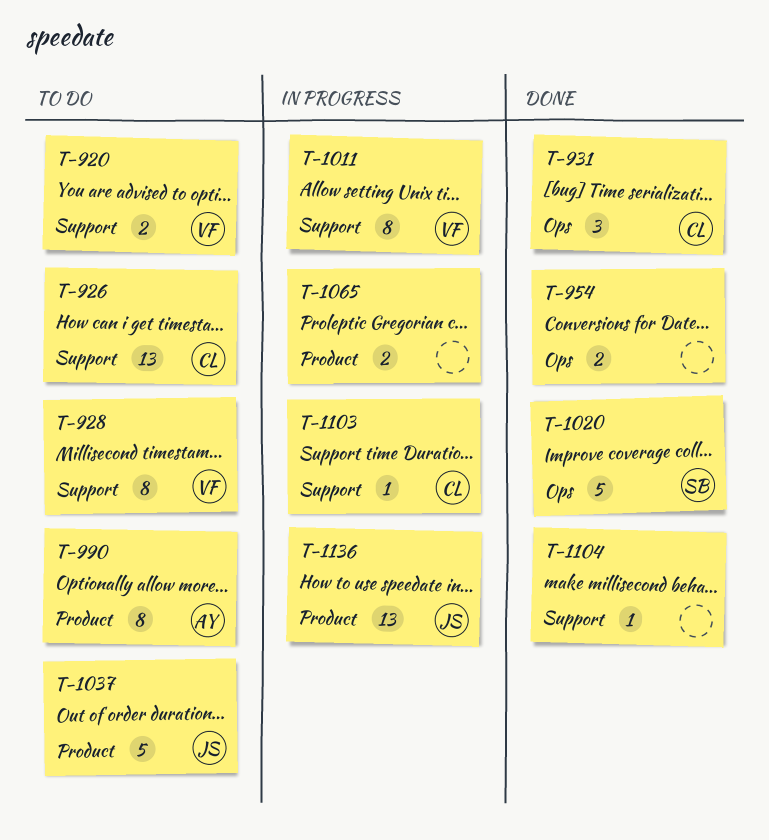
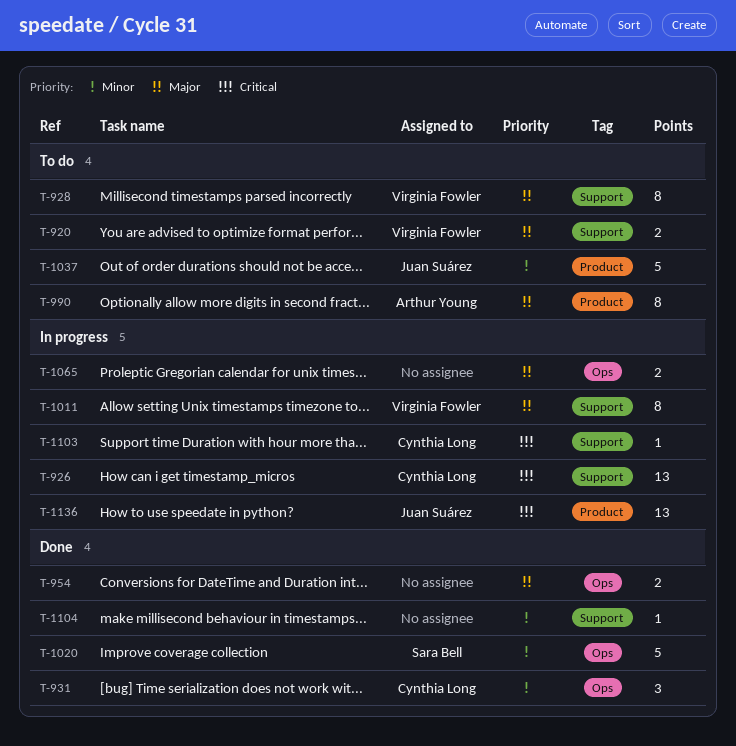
T-926, status: To do -> In progress
T-1065, label: Product -> Ops

